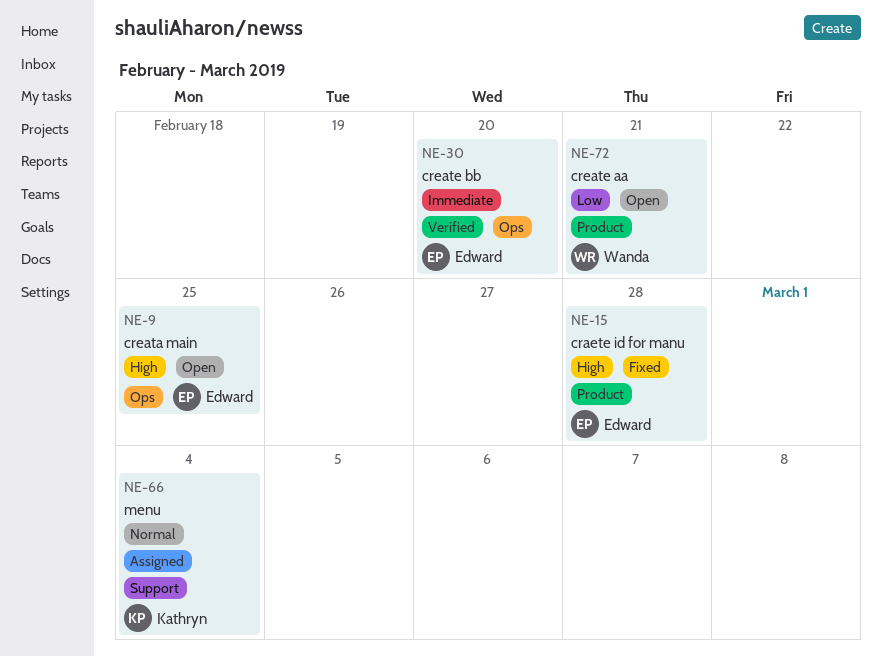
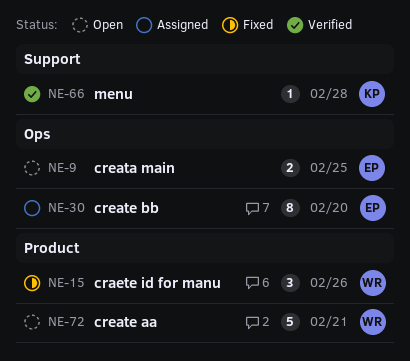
NE-15, owner: Edward -> Wanda
NE-15, due: Feb 28 -> Feb 26
NE-30, status: Verified -> Assigned
NE-66, status: Assigned -> Verified
NE-66, due: Mar 4 -> Feb 28

